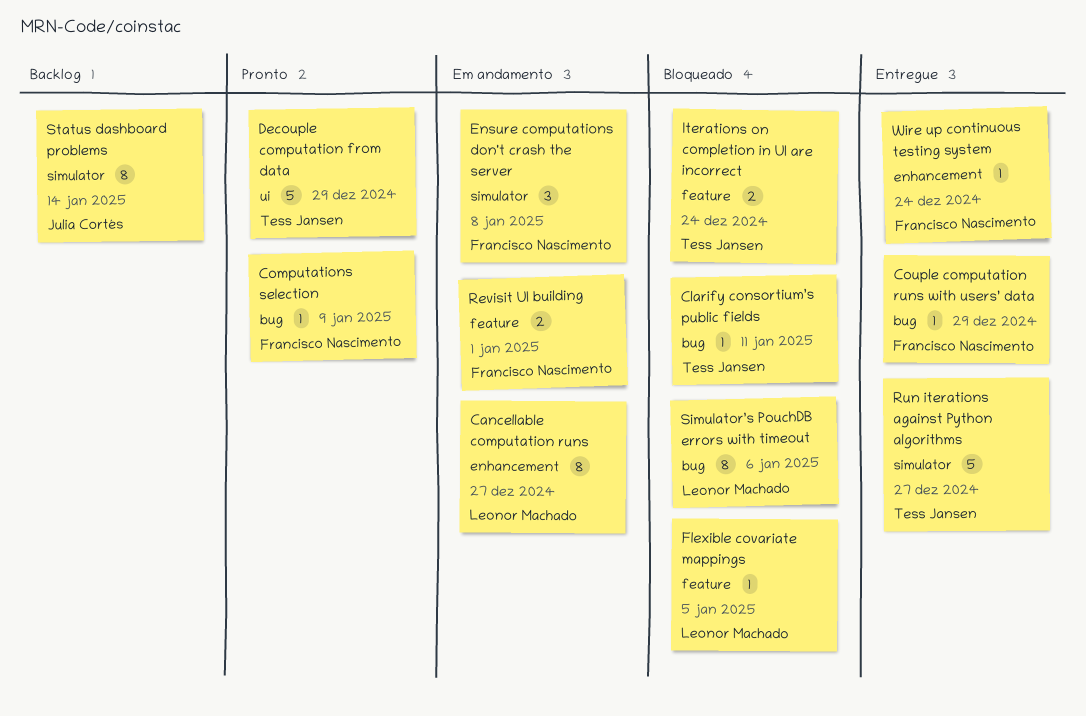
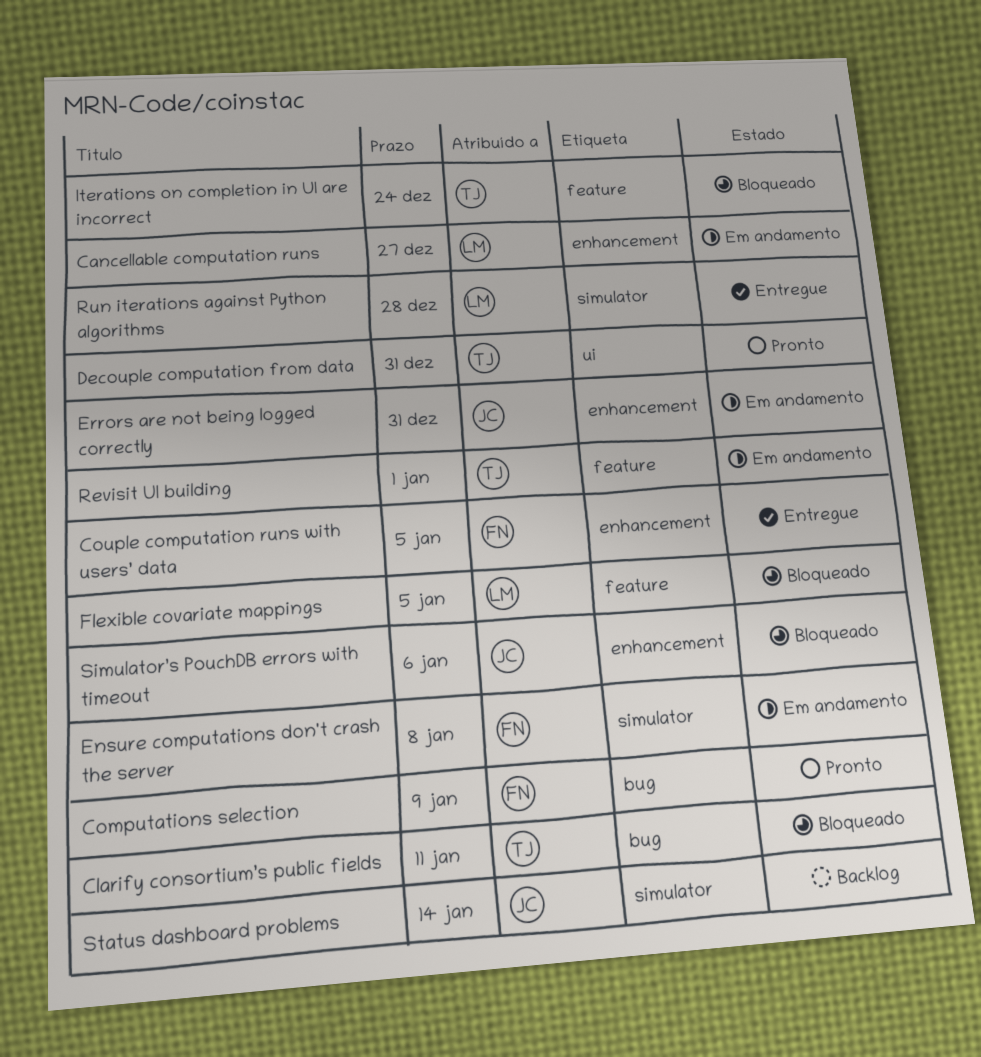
Couple computation runs with users’ data, label: bug -> enhancement
Couple computation runs with users’ data, due: Dec 29 -> Jan 5
Decouple computation from data, due: Dec 29 -> Dec 31
Errors are not being logged correctly: none -> present
Revisit UI building, owner: Francisco Nascimento -> Tess Jansen
Run iterations against Python algorithms, owner: Tess Jansen -> Leonor Machado
Run iterations against Python algorithms, due: Dec 27 -> Dec 28
Simulator’s PouchDB errors with timeout, owner: Leonor Machado -> Julia Cortés
Simulator’s PouchDB errors with timeout, label: bug -> enhancement
Wire up continuous testing system: present -> none

